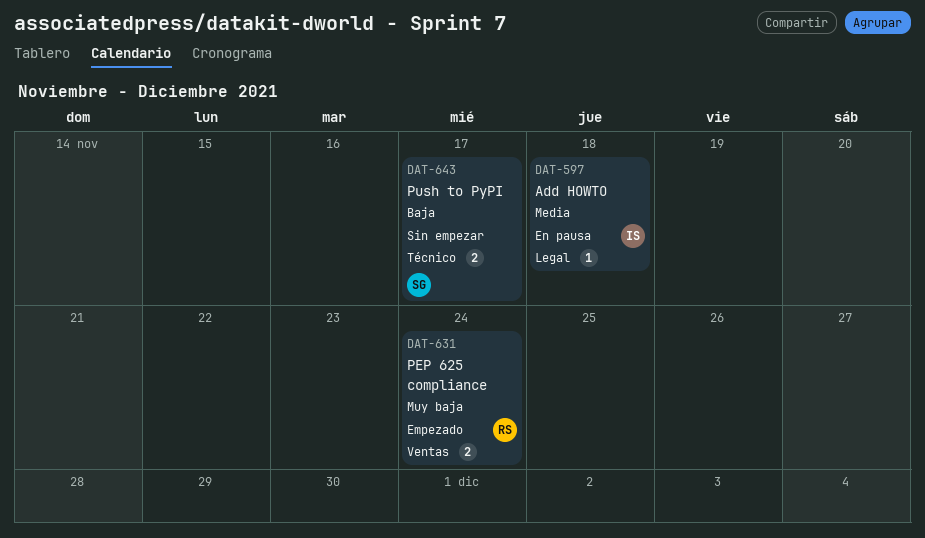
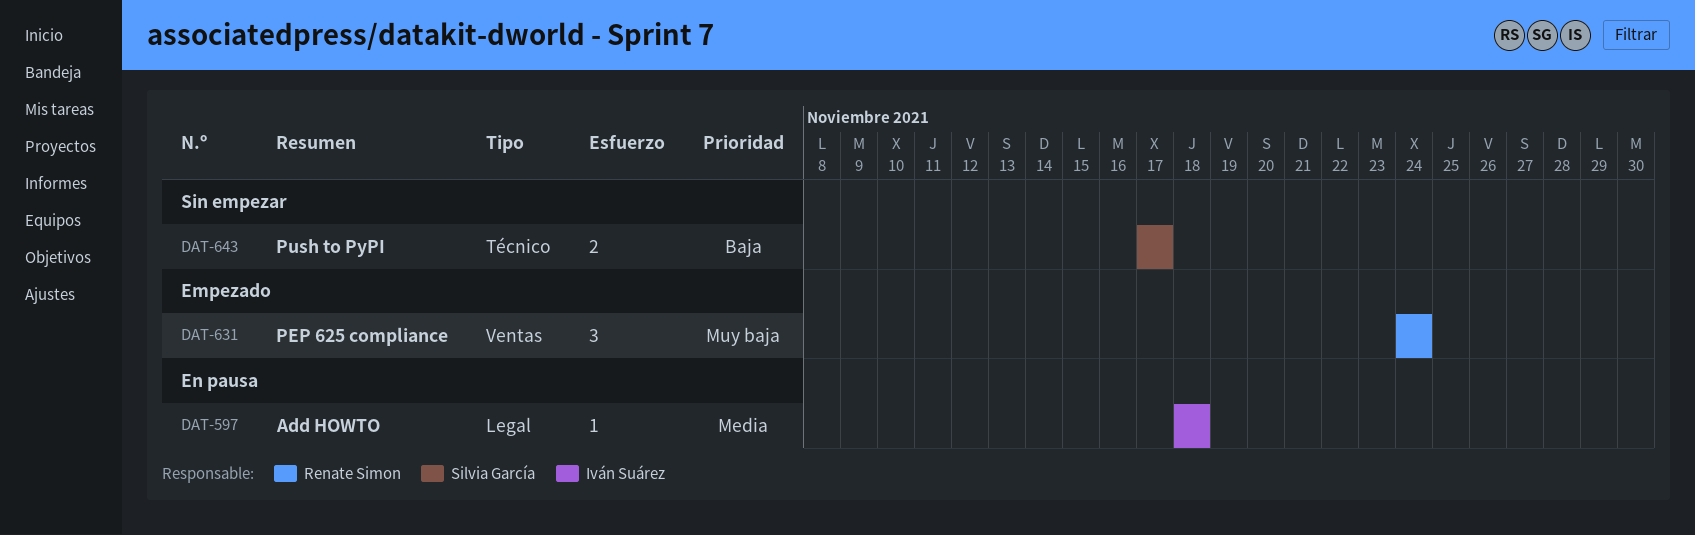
DAT-631, estimate: 2 -> 3

